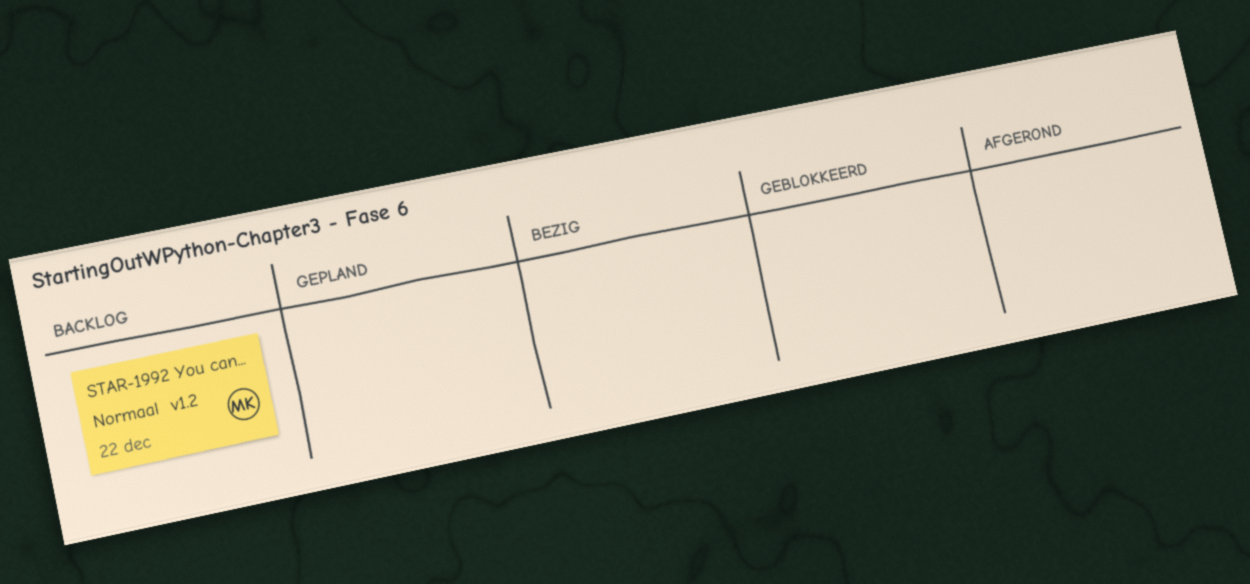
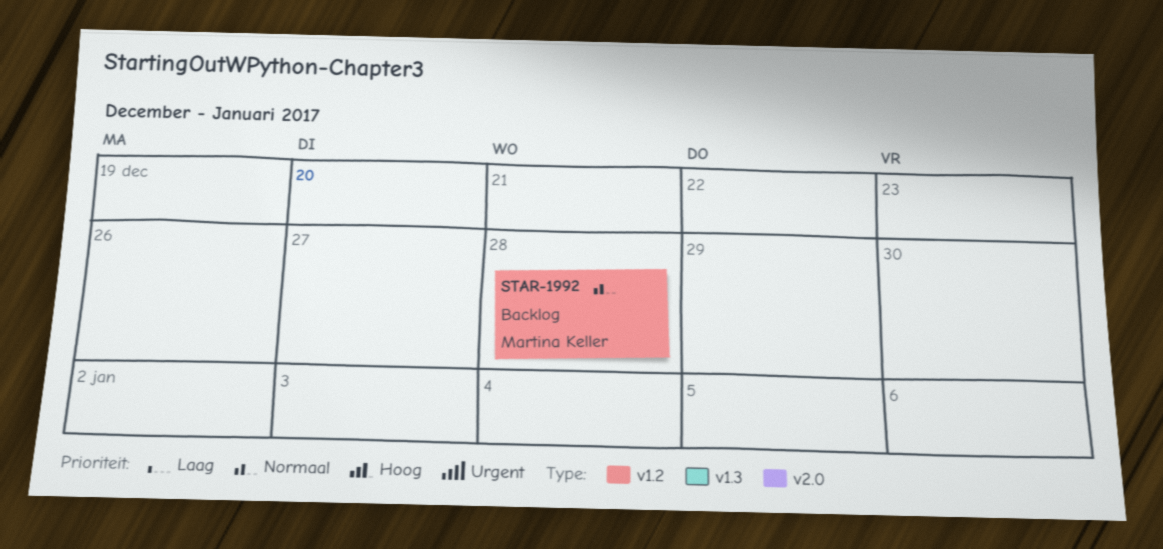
STAR-1992, due: Dec 22 -> Dec 28

